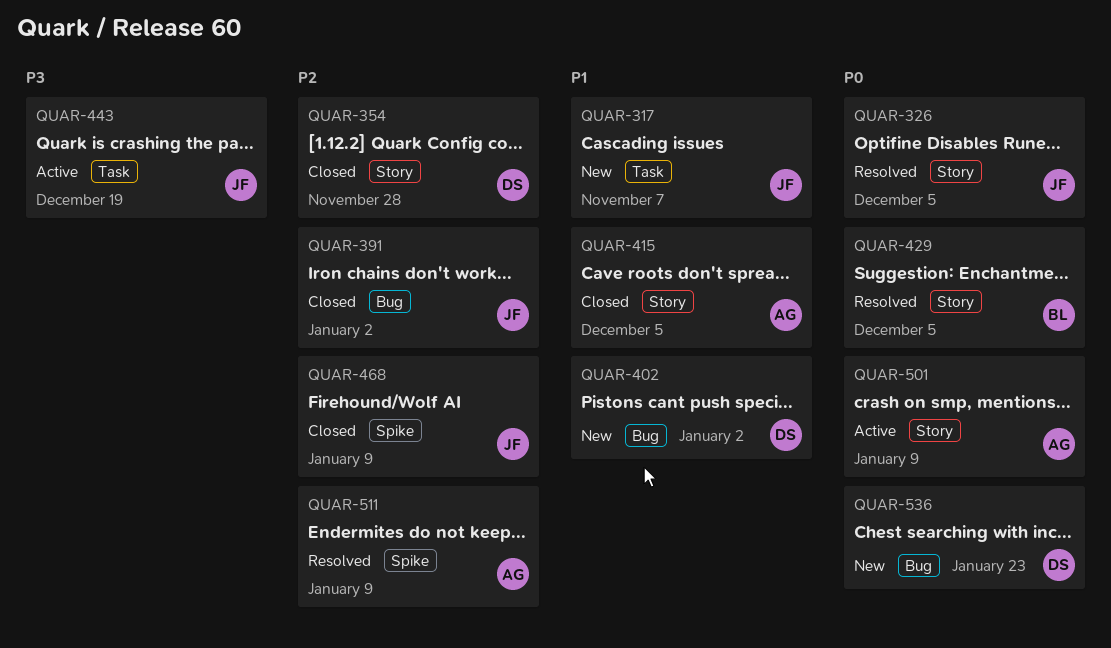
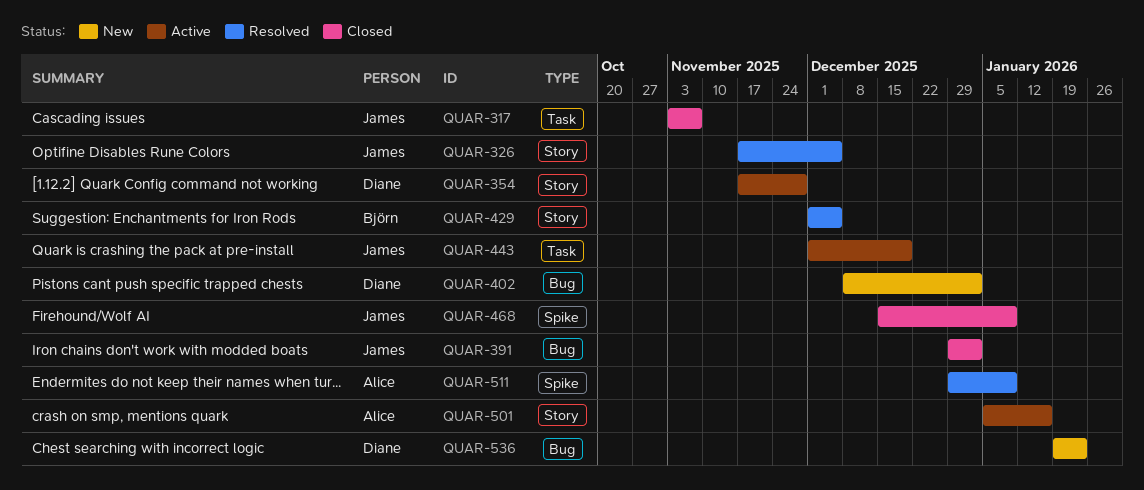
QUAR-317, status: New -> Closed
QUAR-354, status: Closed -> Active
QUAR-415: present -> none
QUAR-501, due: Jan 9 -> Jan 16

